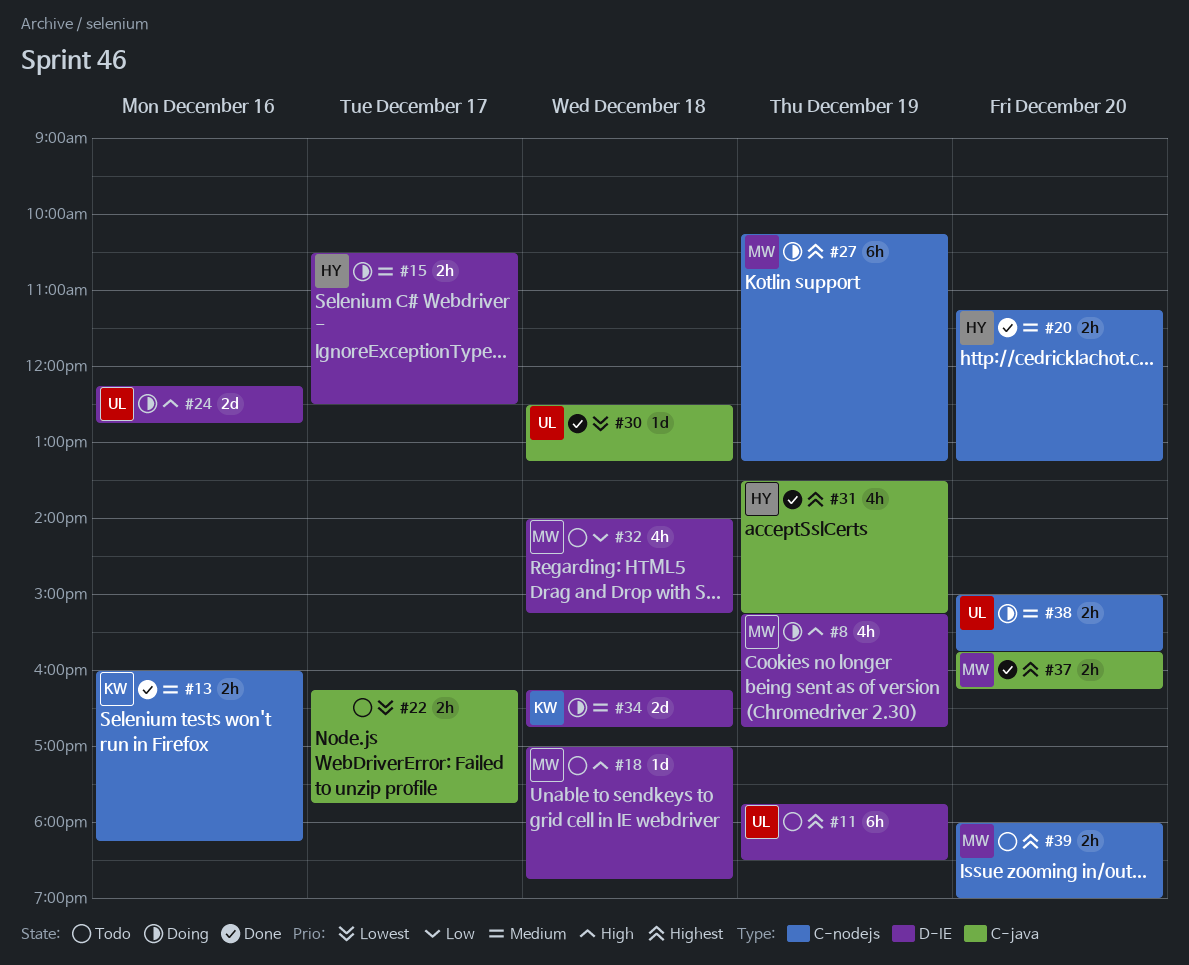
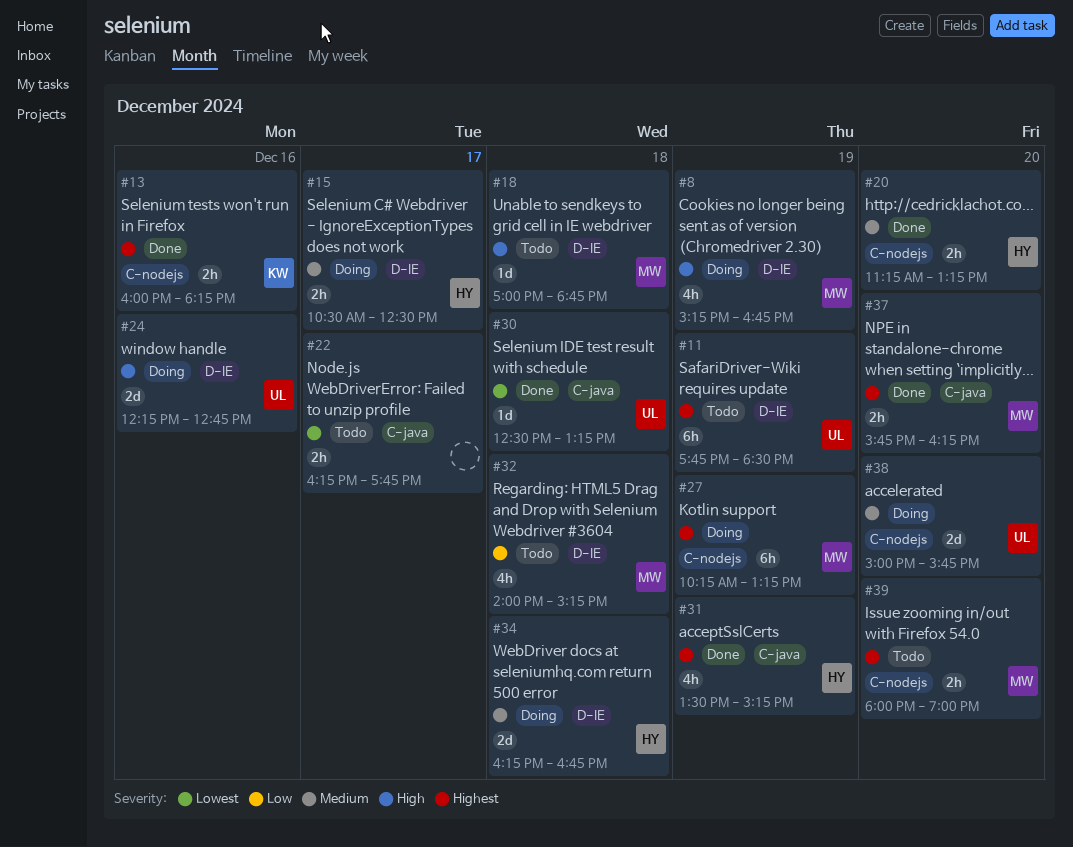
#13, priority: Medium -> Highest
#34, owner: KW -> HY
#38, estimate: 2h -> 2d

